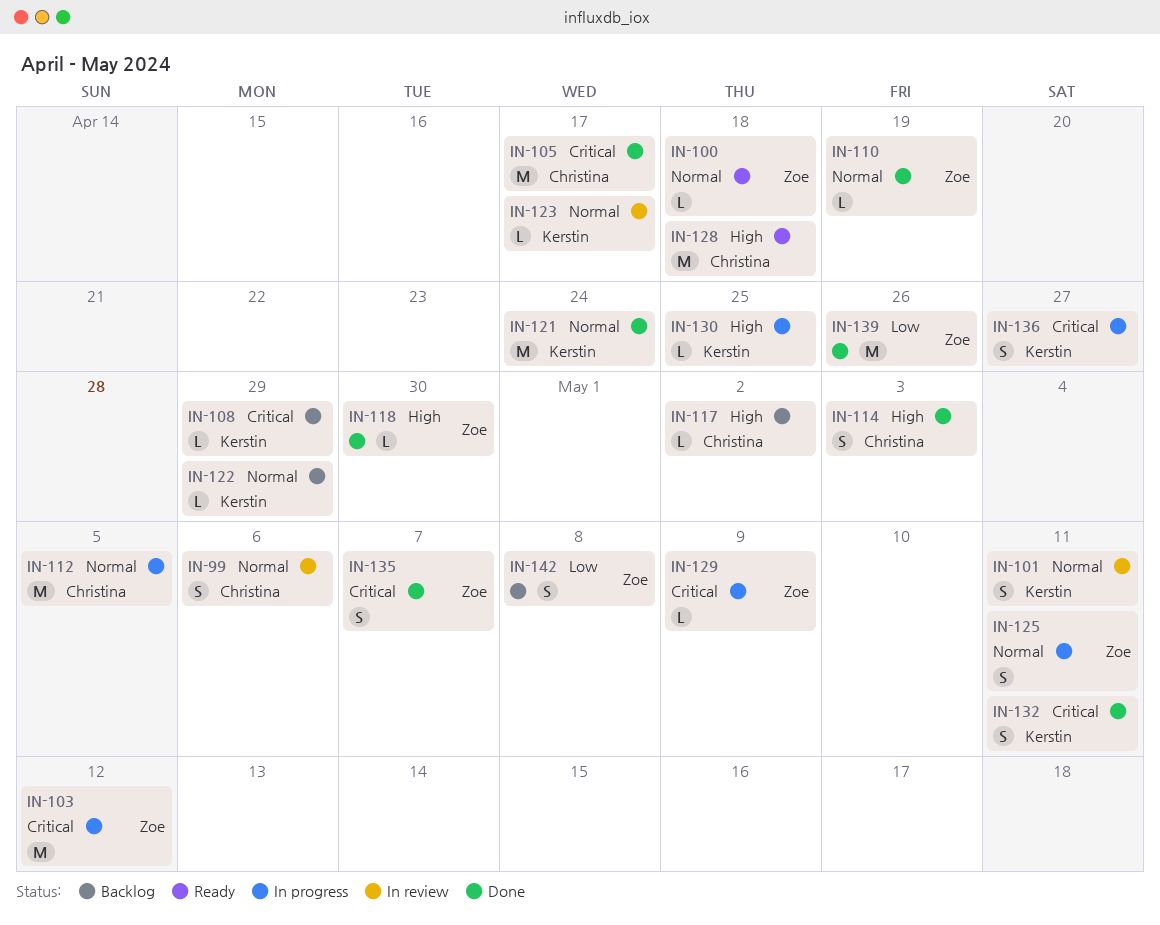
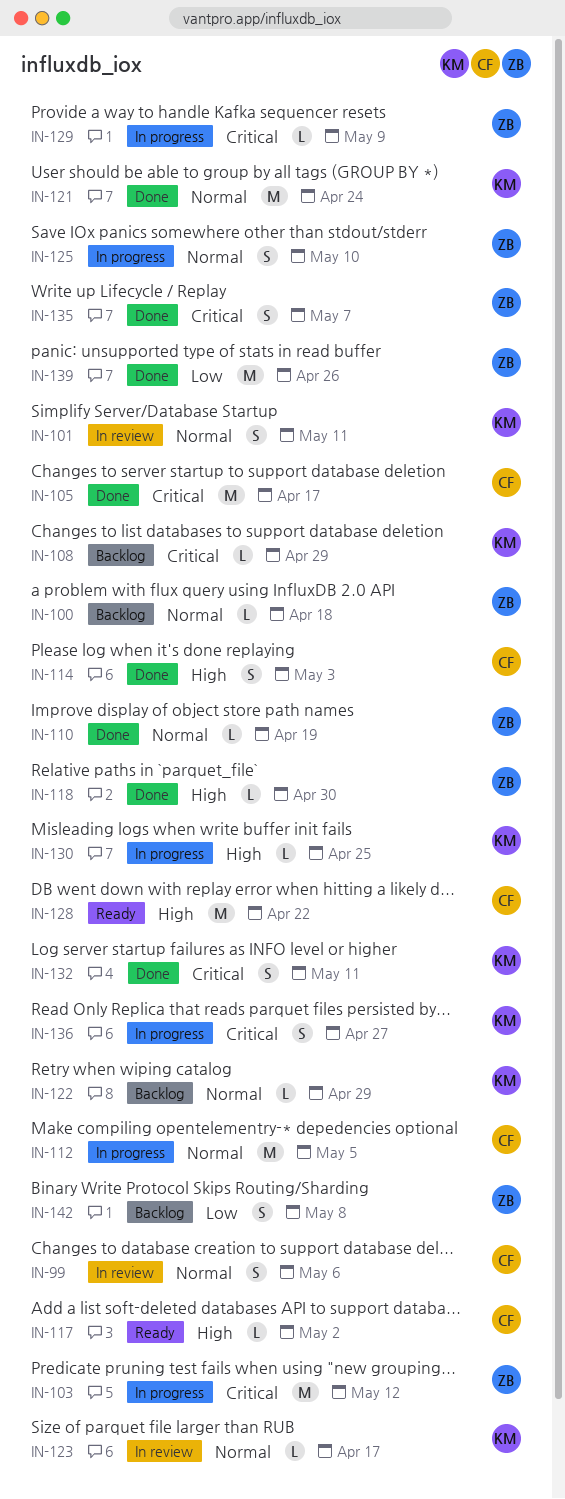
IN-100, status: Ready -> Backlog
IN-117, status: Backlog -> Ready
IN-125, due: May 11 -> May 10
IN-128, due: Apr 18 -> Apr 22

